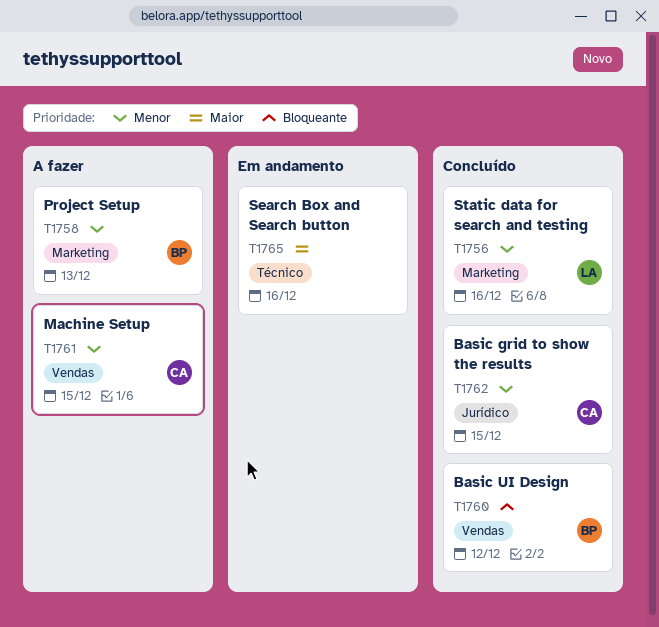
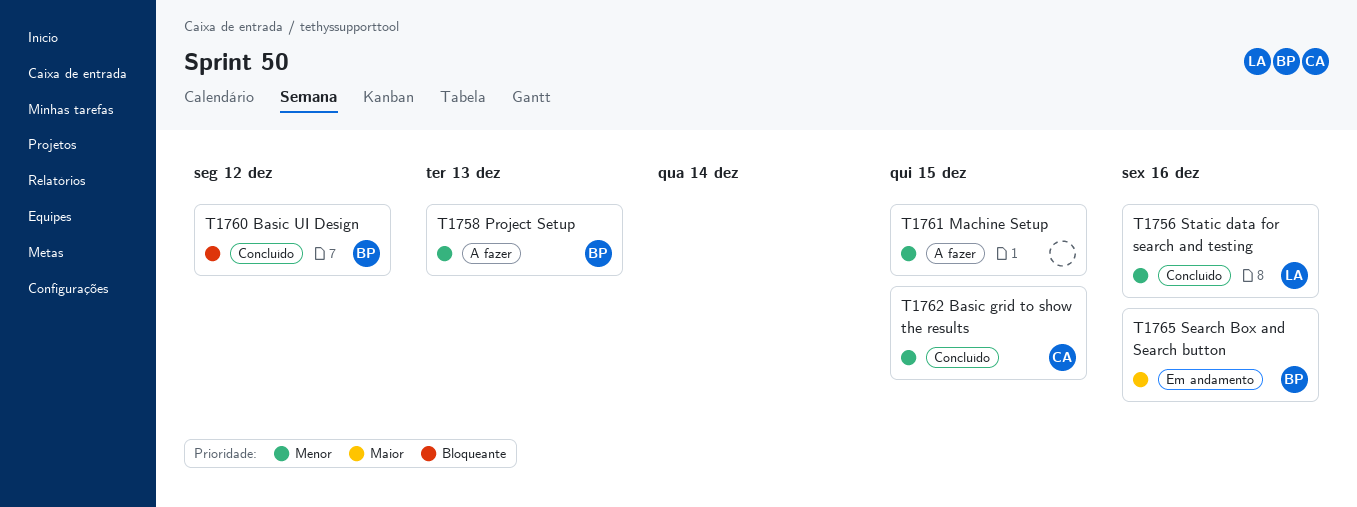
T1761, owner: CA -> none
T1765, owner: none -> BP

